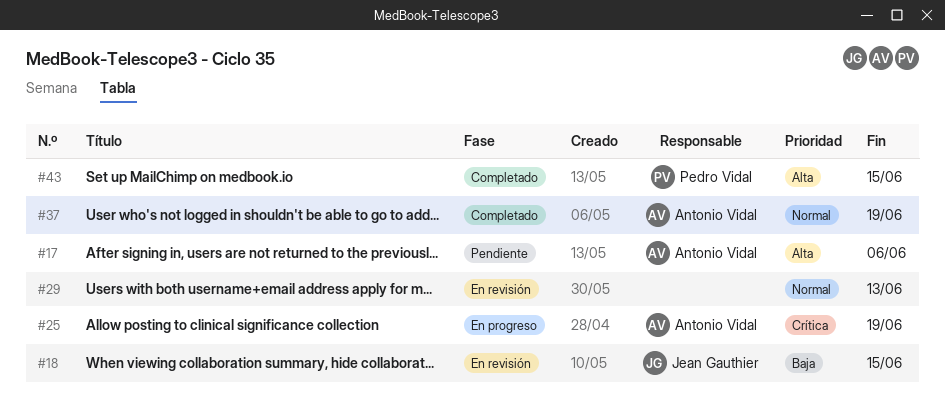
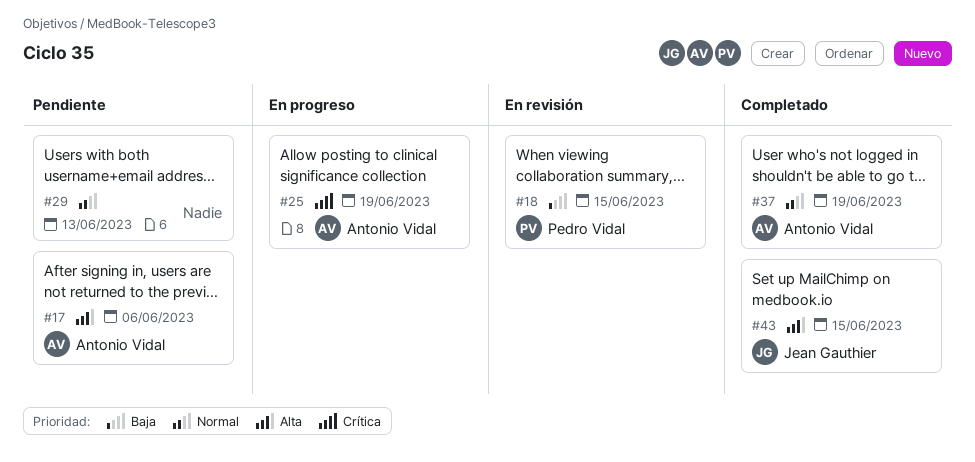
#18, owner: Jean Gauthier -> Pedro Vidal
#29, status: En revisión -> Pendiente
#43, owner: Pedro Vidal -> Jean Gauthier

